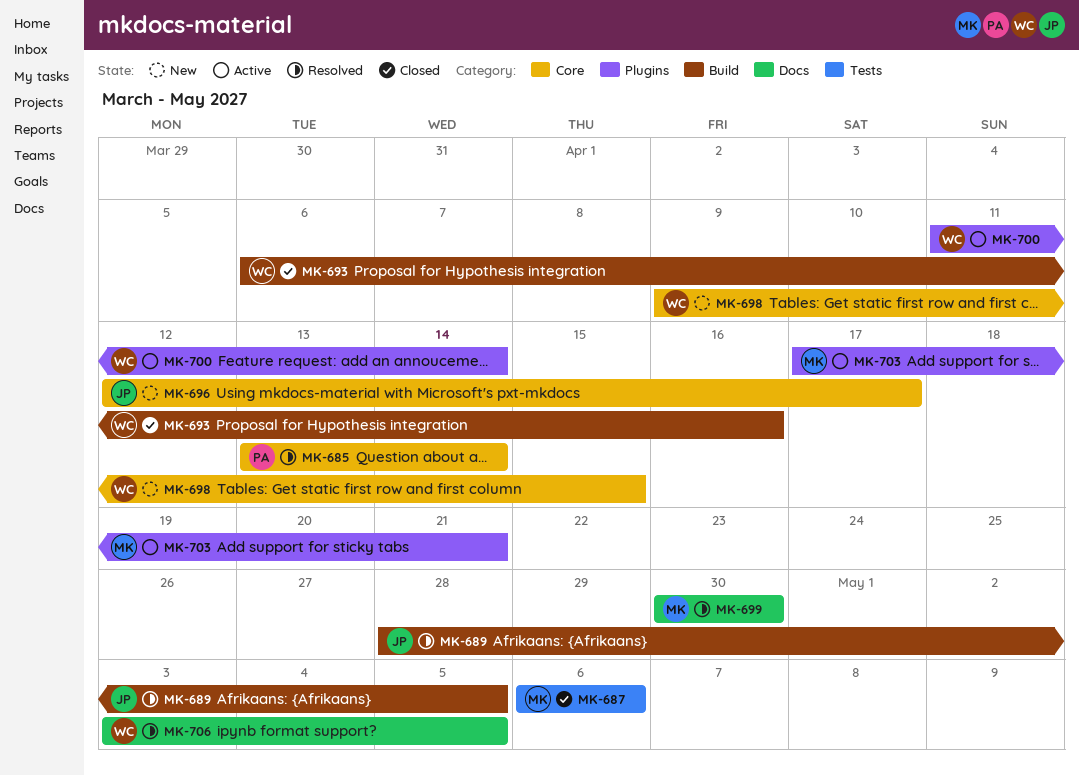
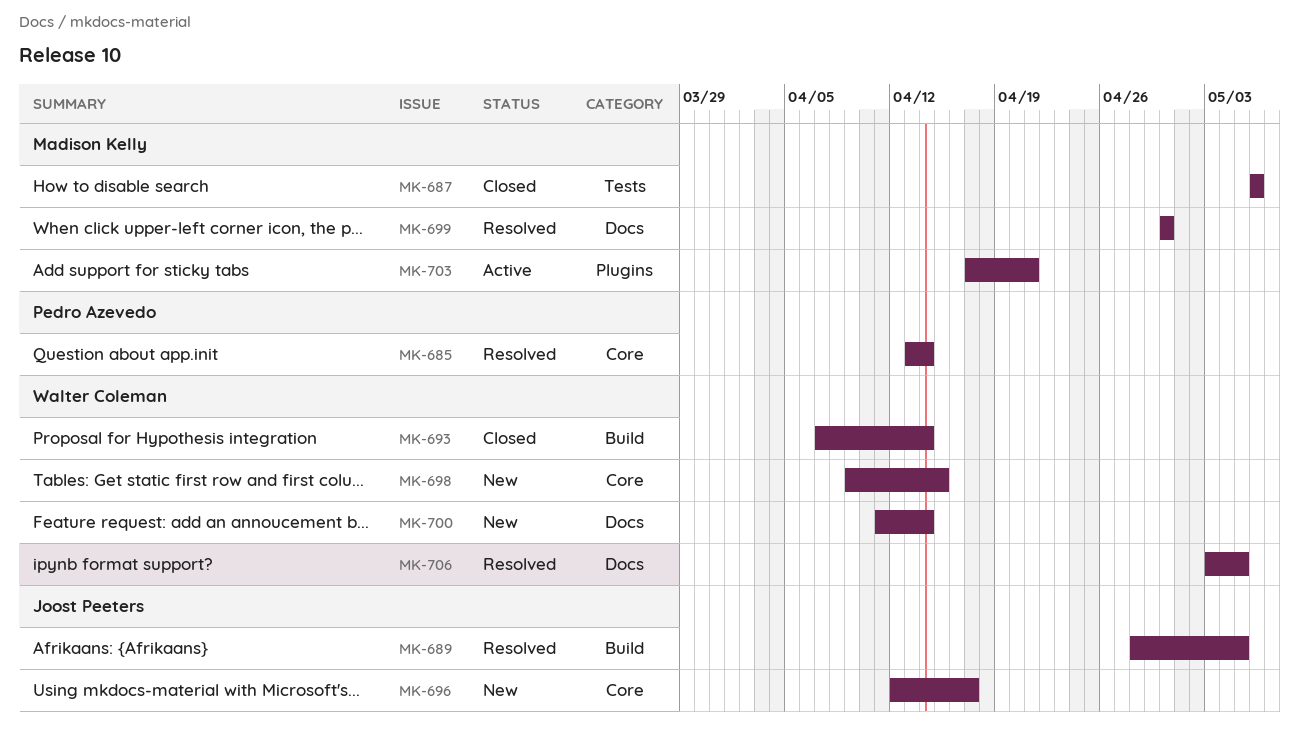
MK-693, start: Apr 6 -> Apr 7
MK-693, due: Apr 16 -> Apr 14
MK-700, status: Active -> New
MK-700, label: Plugins -> Docs

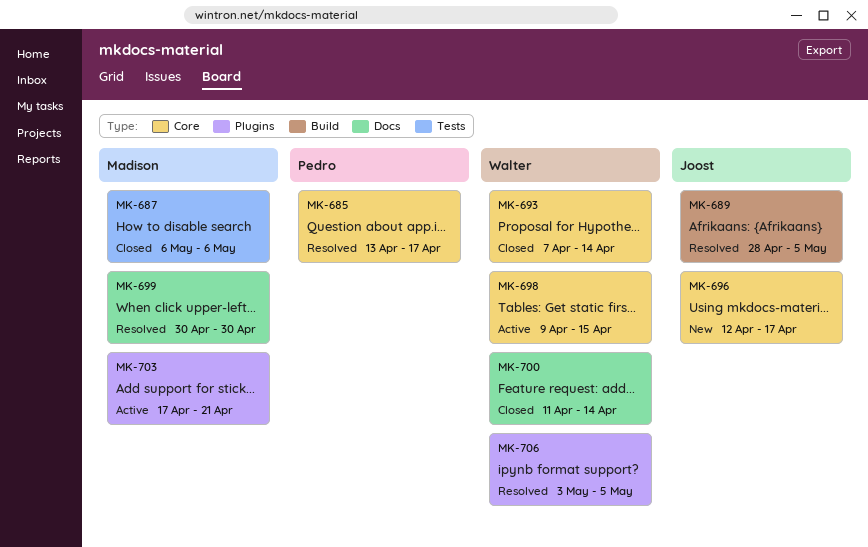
MK-685, due: Apr 14 -> Apr 17
MK-693, label: Build -> Core
MK-698, status: New -> Active
MK-700, status: New -> Closed
MK-706, label: Docs -> Plugins

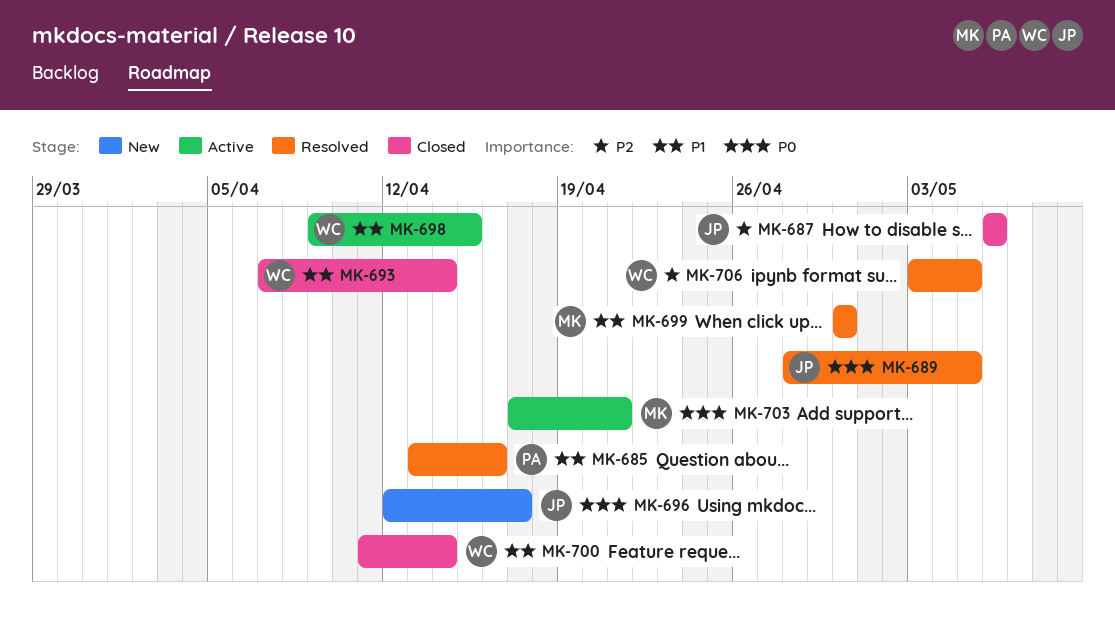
MK-685, due: Apr 17 -> Apr 16
MK-687, owner: Madison -> Joost

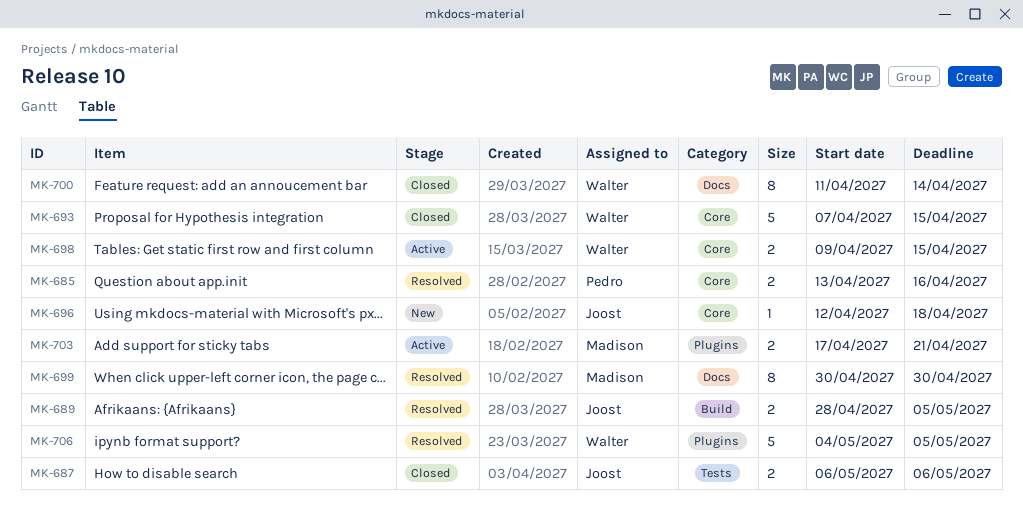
MK-693, due: Apr 14 -> Apr 15
MK-696, due: Apr 17 -> Apr 18
MK-706, start: May 3 -> May 4

